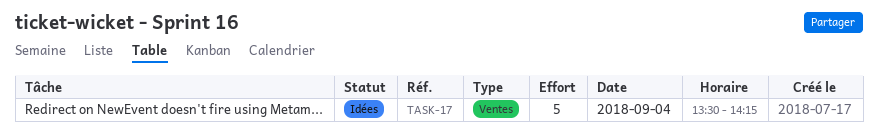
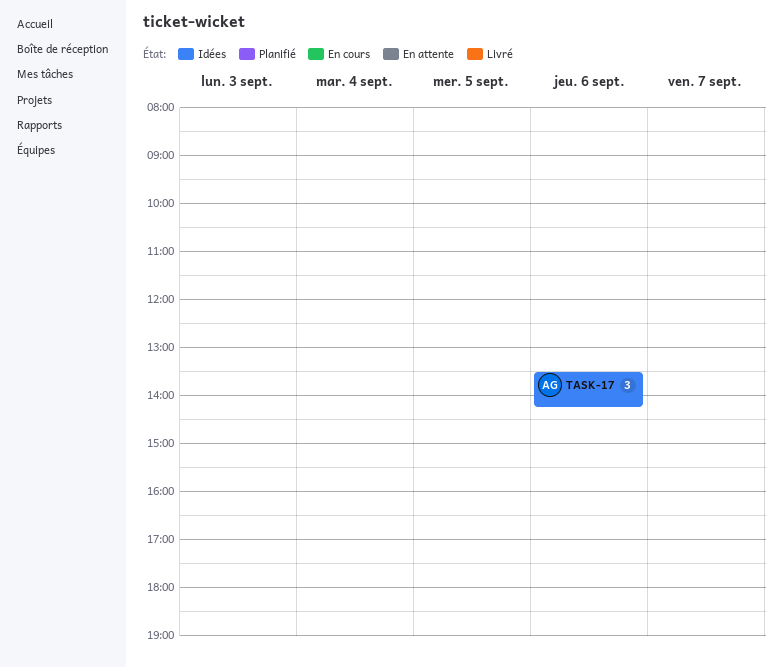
TASK-17, estimate: 5 -> 3
TASK-17, day: Sep 4 -> Sep 6

